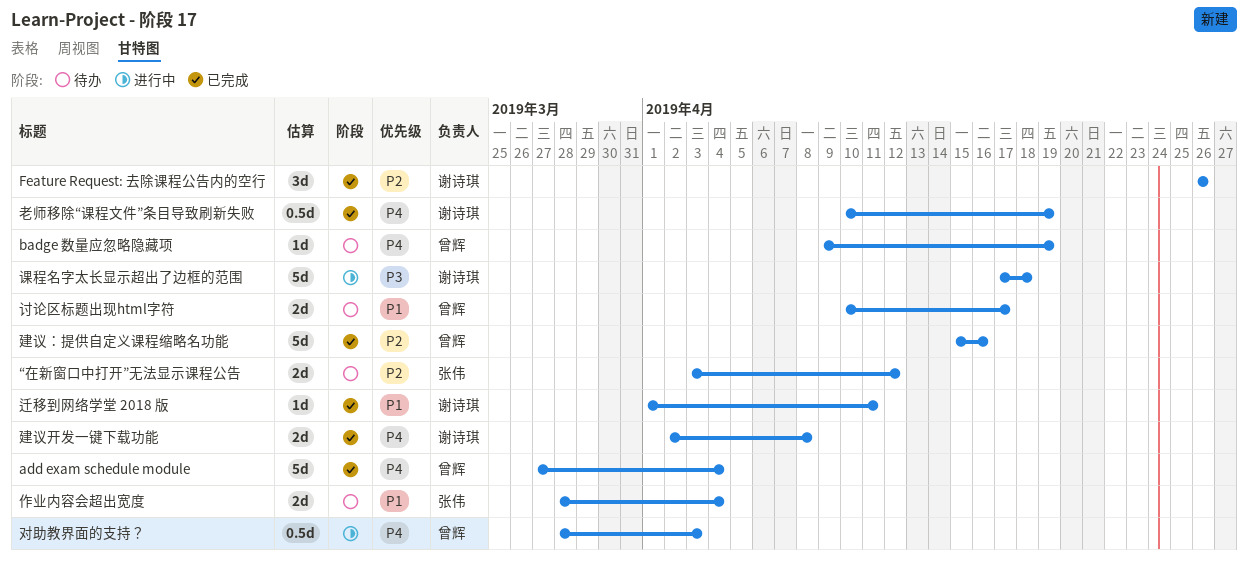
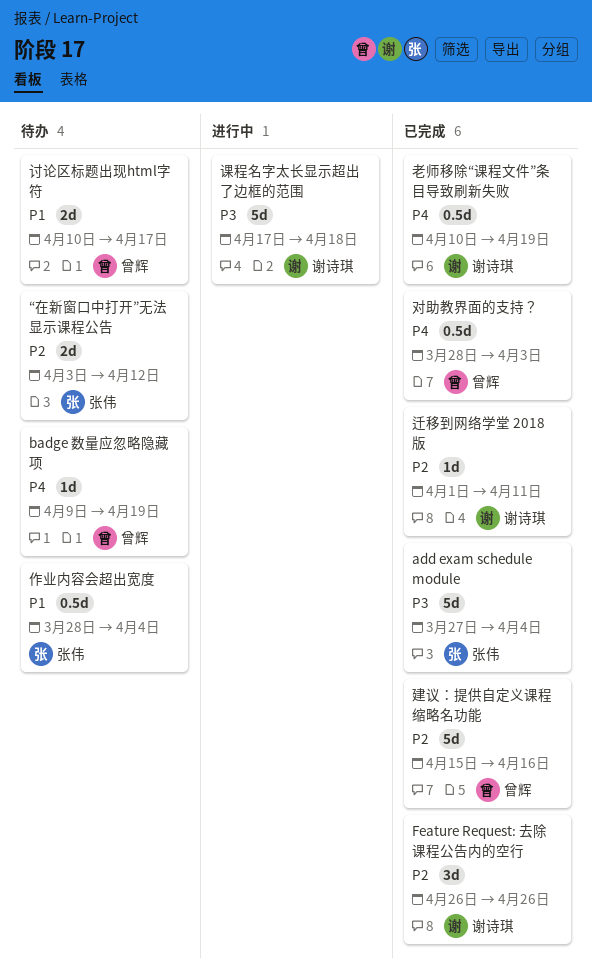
add exam schedule module, owner: 曾辉 -> 张伟
add exam schedule module, priority: P4 -> P3
作业内容会超出宽度, estimate: 2d -> 0.5d
对助教界面的支持？, status: 进行中 -> 已完成
建议开发一键下载功能: present -> none
迁移到网络学堂 2018 版, priority: P1 -> P2

